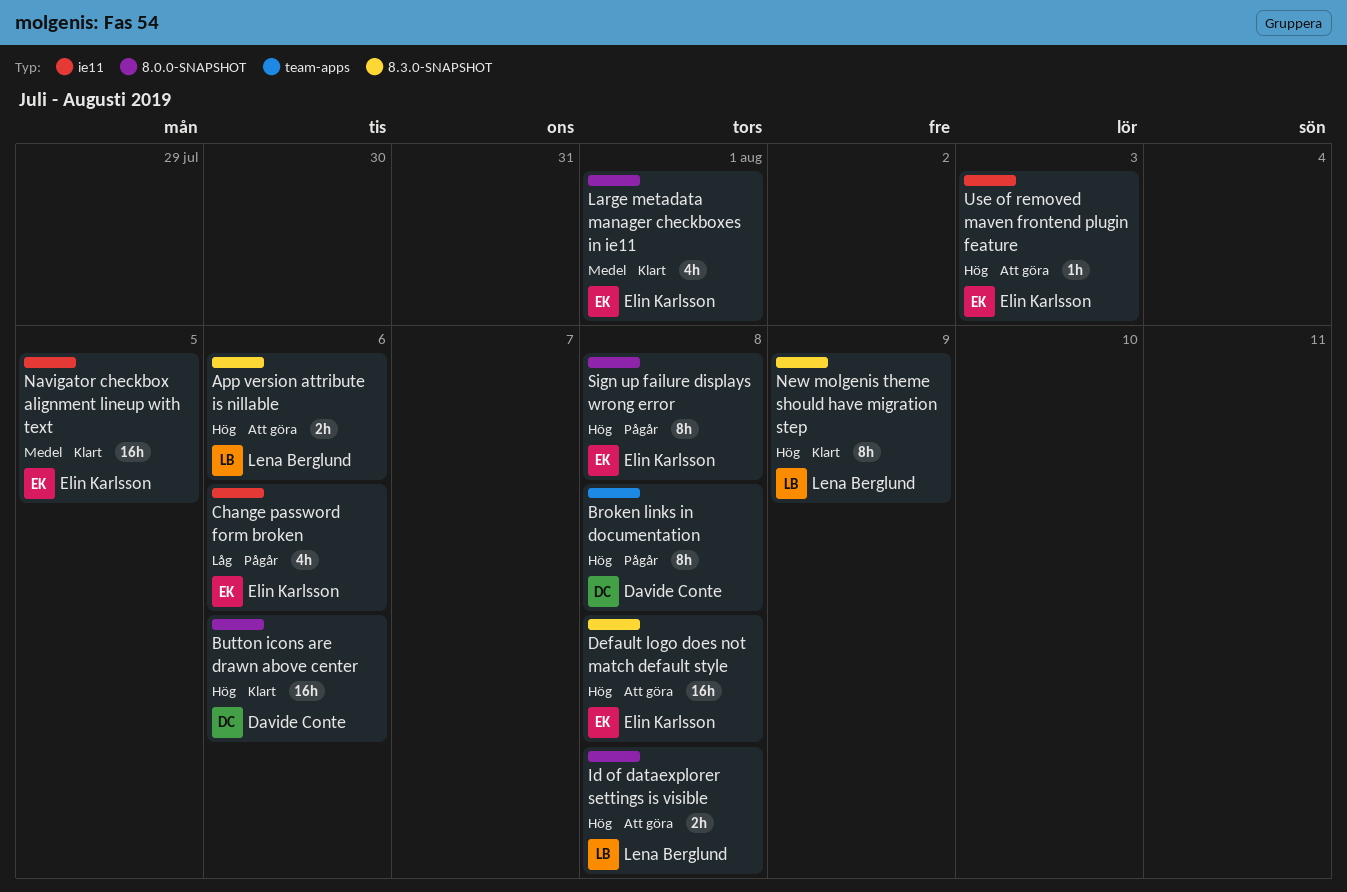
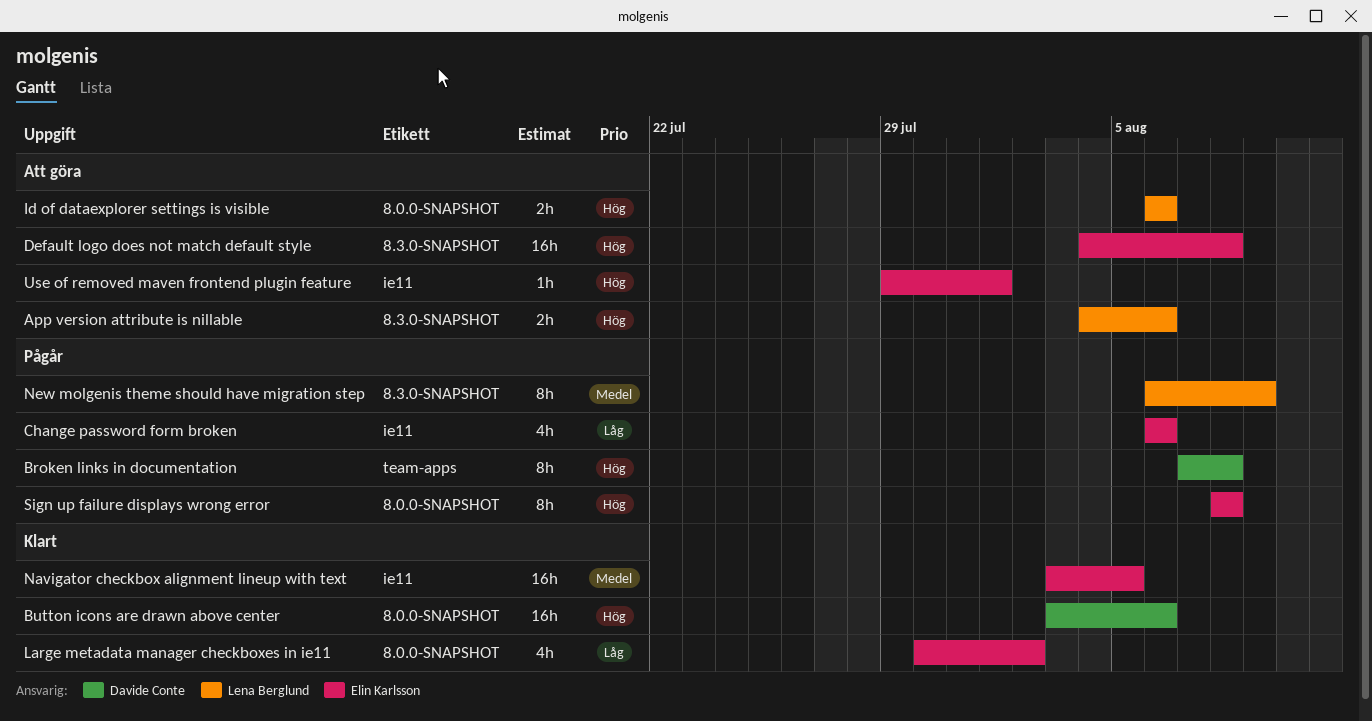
Id of dataexplorer settings is visible, due: Aug 8 -> Aug 6
Large metadata manager checkboxes in ie11, priority: Medel -> Låg
Large metadata manager checkboxes in ie11, due: Aug 1 -> Aug 2
New molgenis theme should have migration step, status: Klart -> Pågår
New molgenis theme should have migration step, priority: Hög -> Medel
Use of removed maven frontend plugin feature, due: Aug 3 -> Aug 1

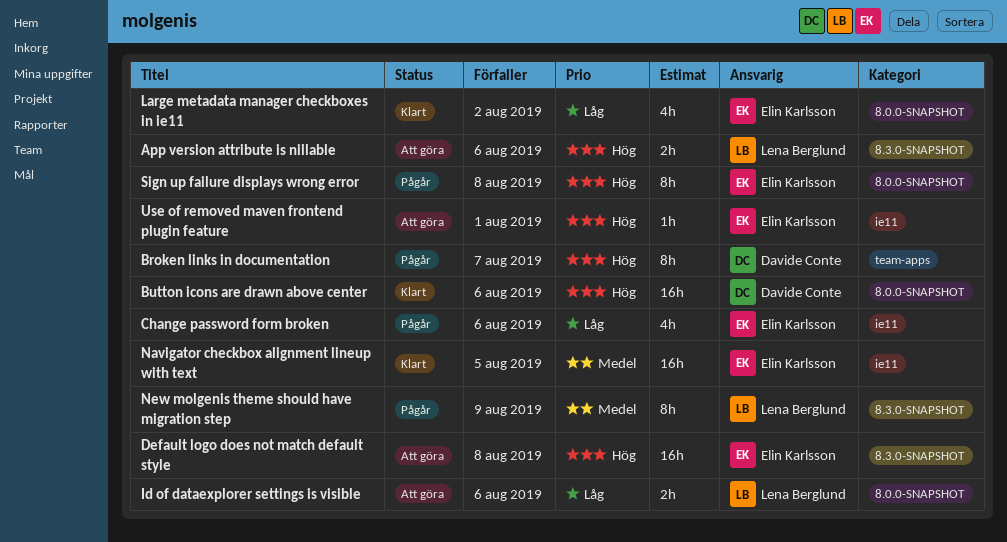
Broken links in documentation, due: Aug 8 -> Aug 7
Id of dataexplorer settings is visible, priority: Hög -> Låg

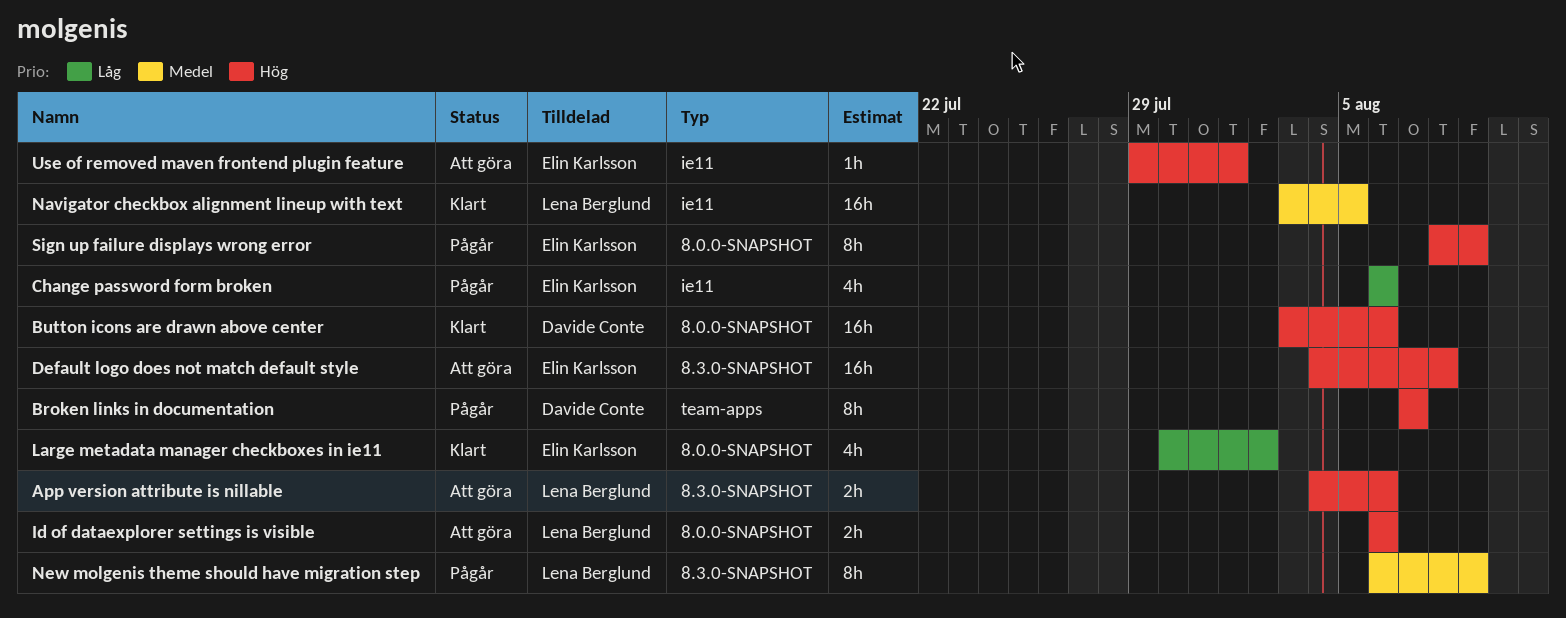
Id of dataexplorer settings is visible, priority: Låg -> Hög
Navigator checkbox alignment lineup with text, owner: Elin Karlsson -> Lena Berglund
Sign up failure displays wrong error, due: Aug 8 -> Aug 9

